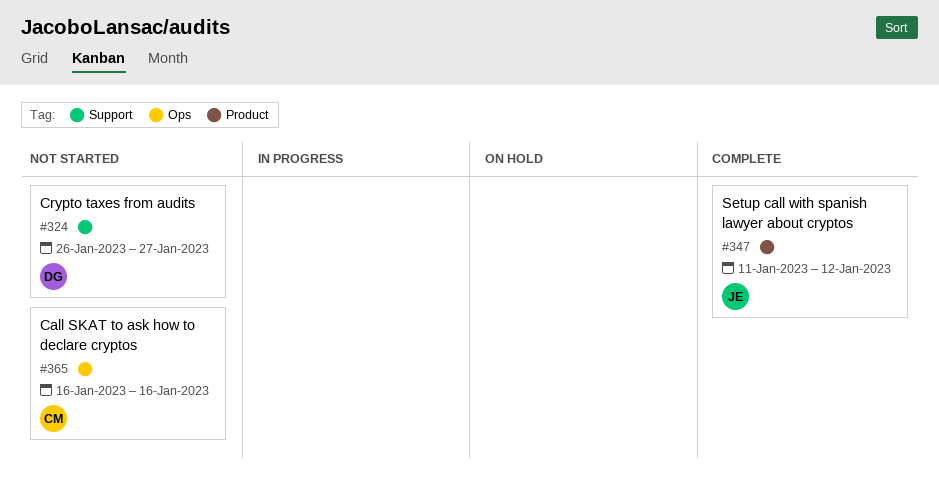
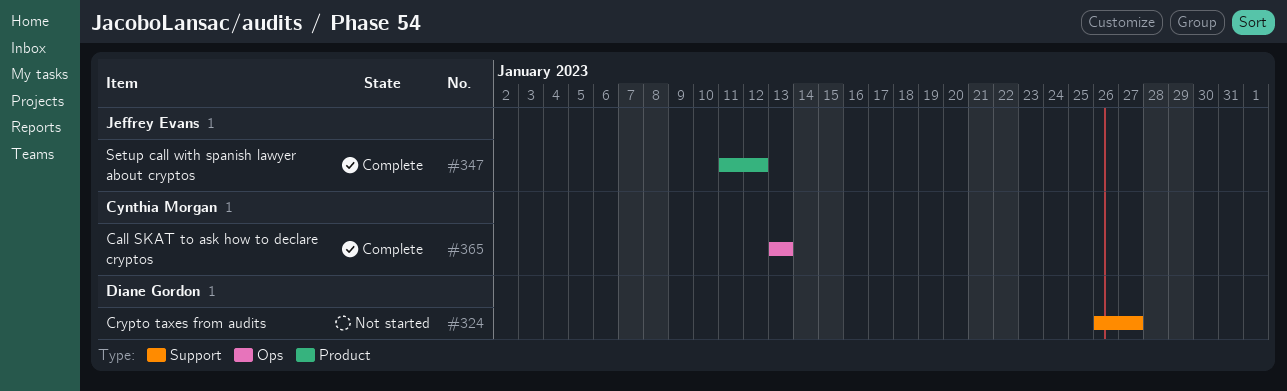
#365, status: Not started -> Complete
#365, start: Jan 16 -> Jan 13
#365, due: Jan 16 -> Jan 13

